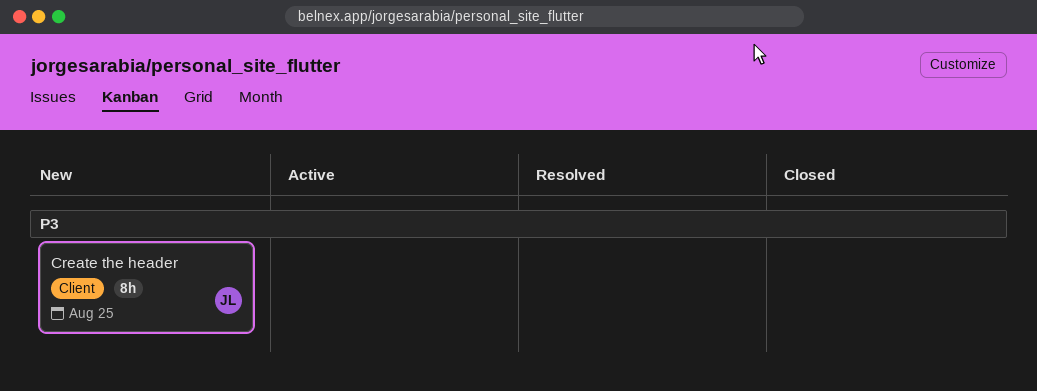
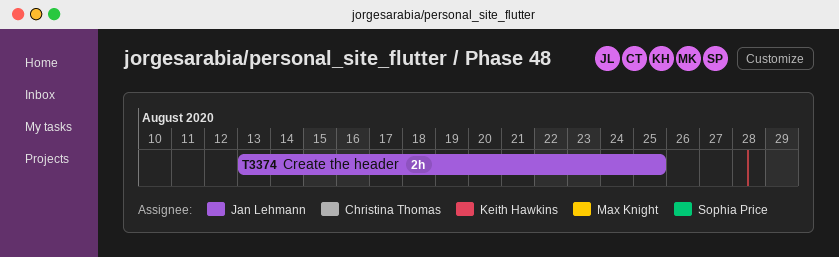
Create the header, estimate: 8h -> 2h

